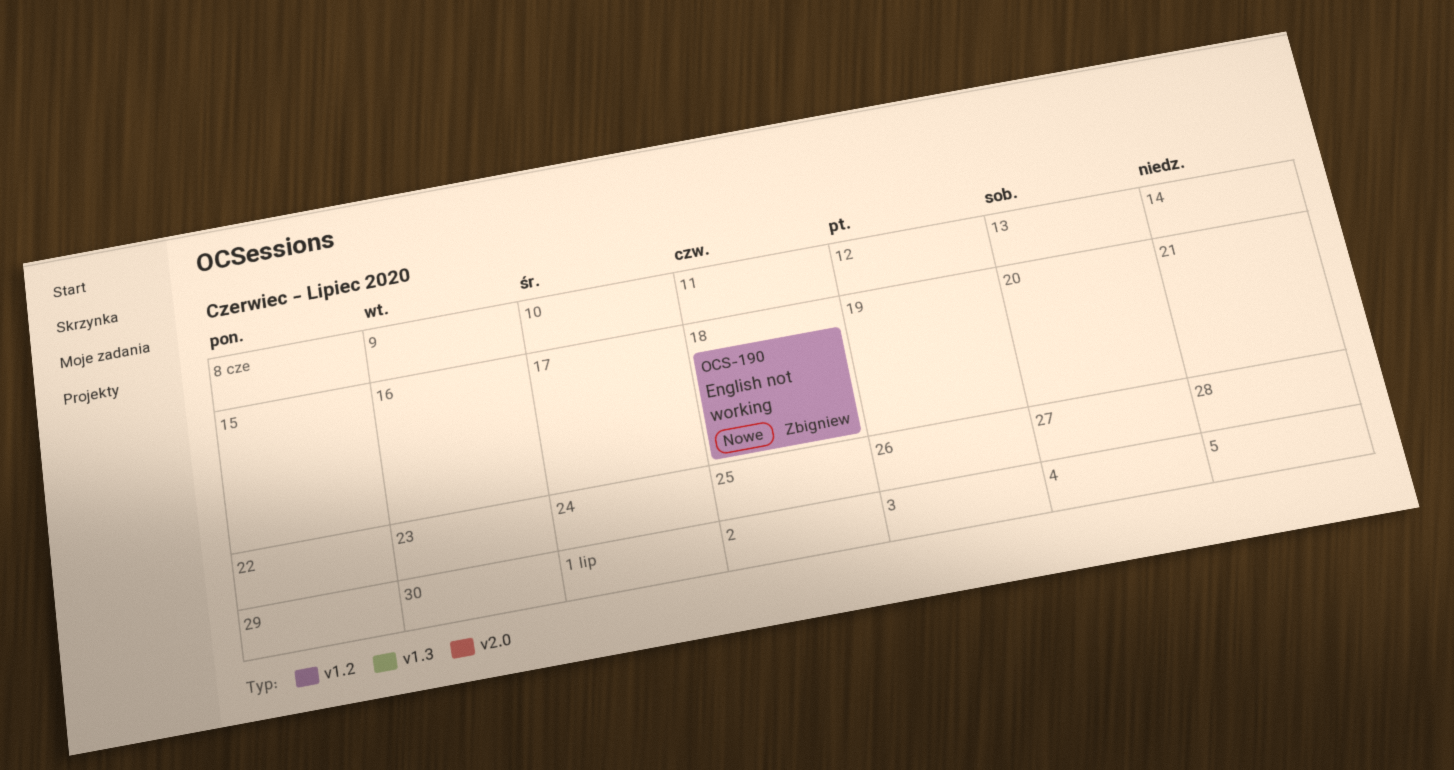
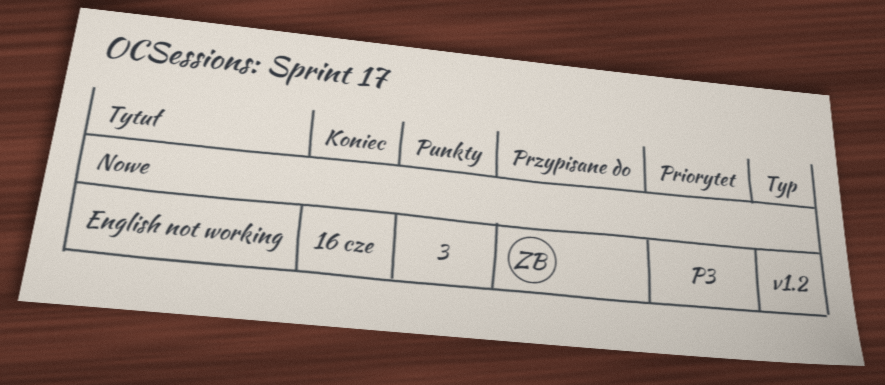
English not working, due: Jun 18 -> Jun 16

